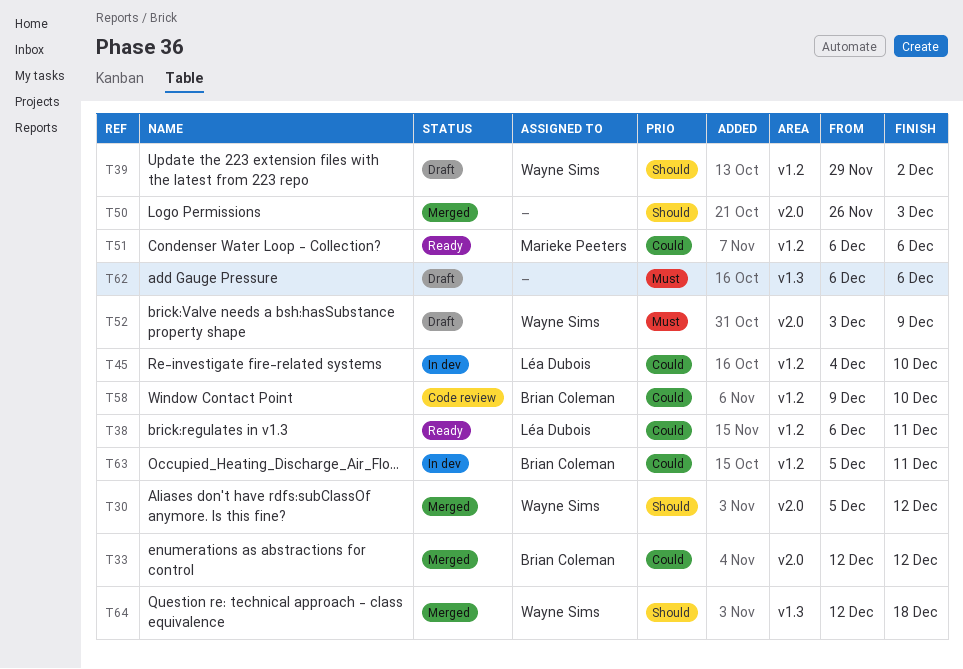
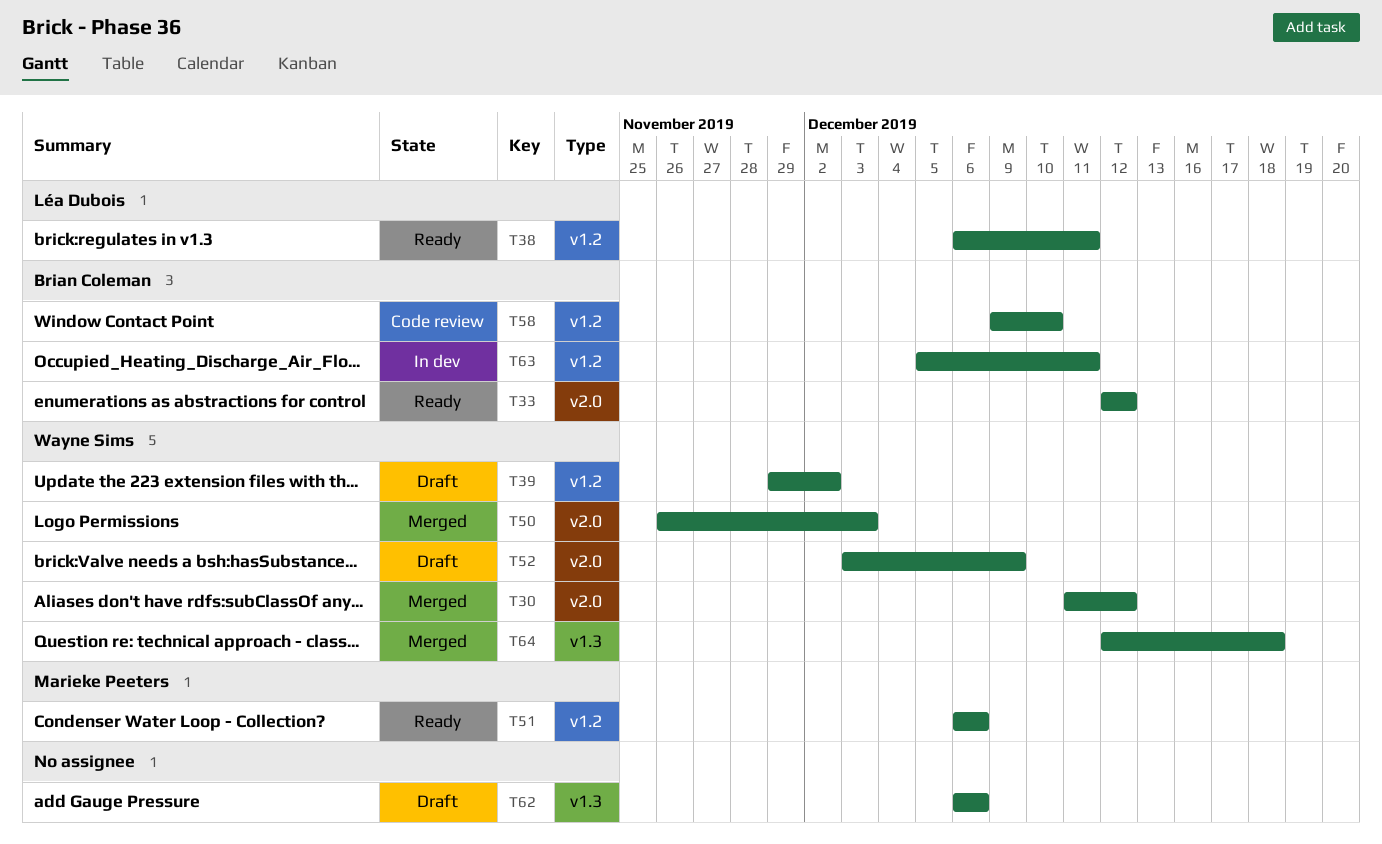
T30, start: Dec 5 -> Dec 11
T33, status: Merged -> Ready
T45: present -> none
T50, owner: none -> Wayne Sims

